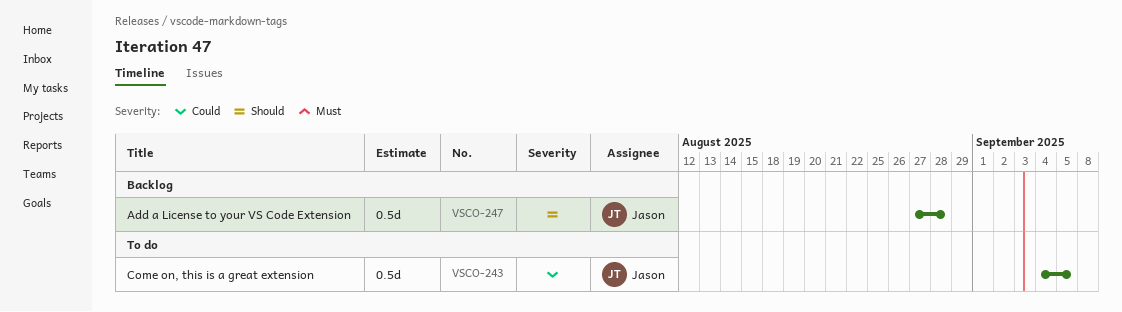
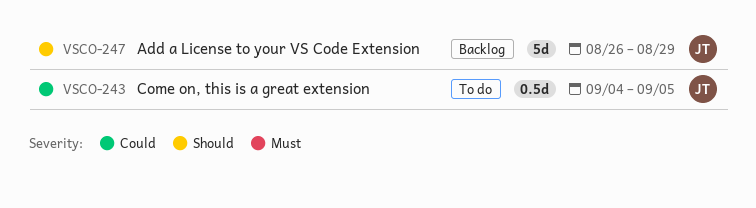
VSCO-247, estimate: 0.5d -> 5d
VSCO-247, start: Aug 27 -> Aug 26
VSCO-247, due: Aug 28 -> Aug 29

